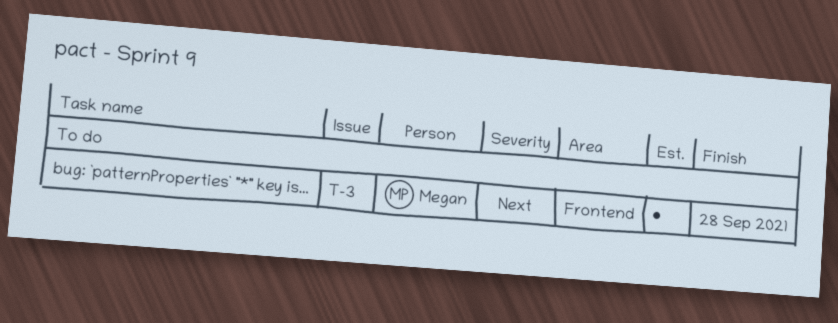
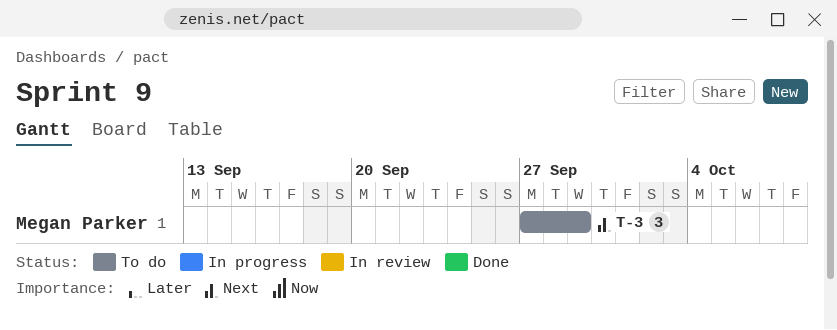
T-3, estimate: 1 -> 3
T-3, due: Sep 28 -> Sep 29

